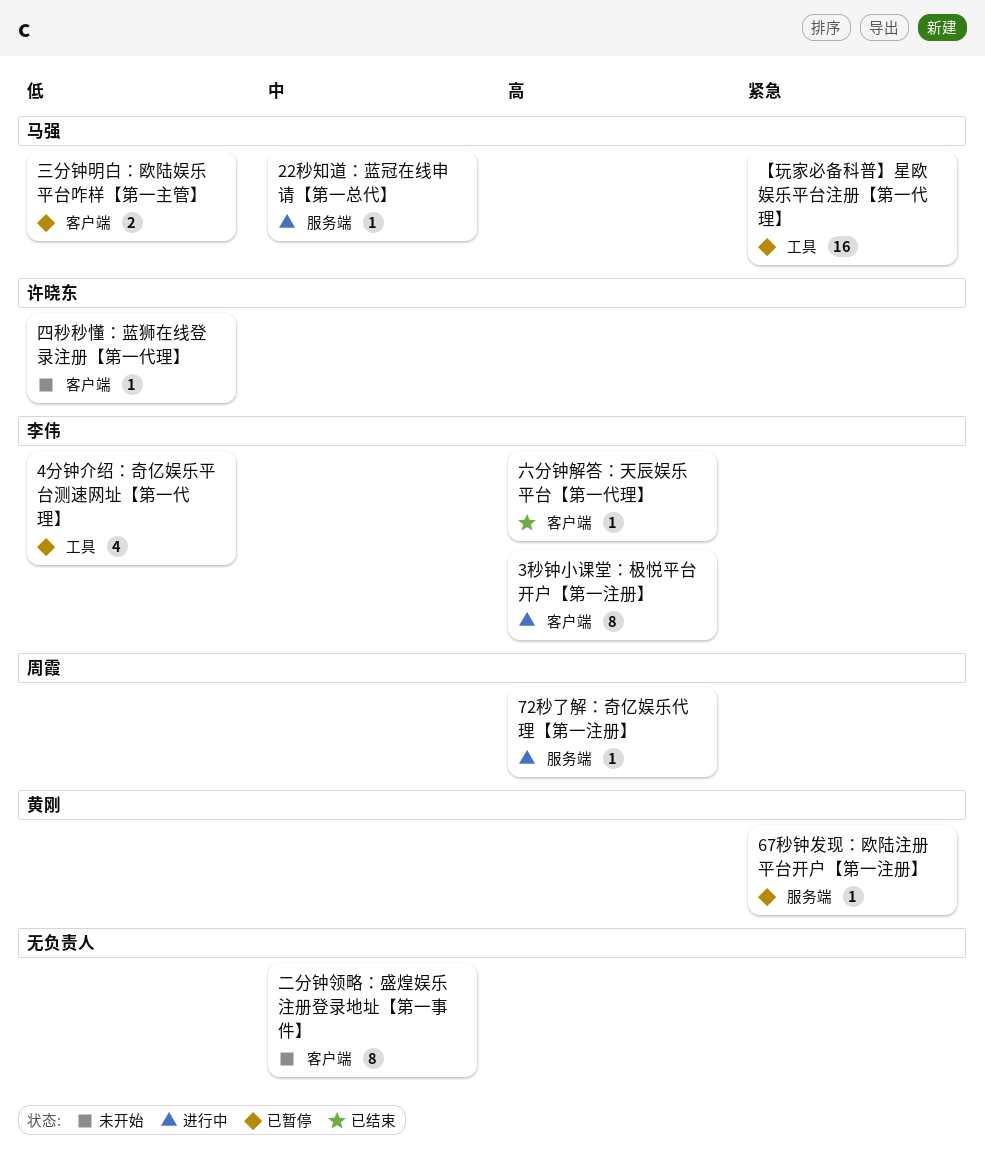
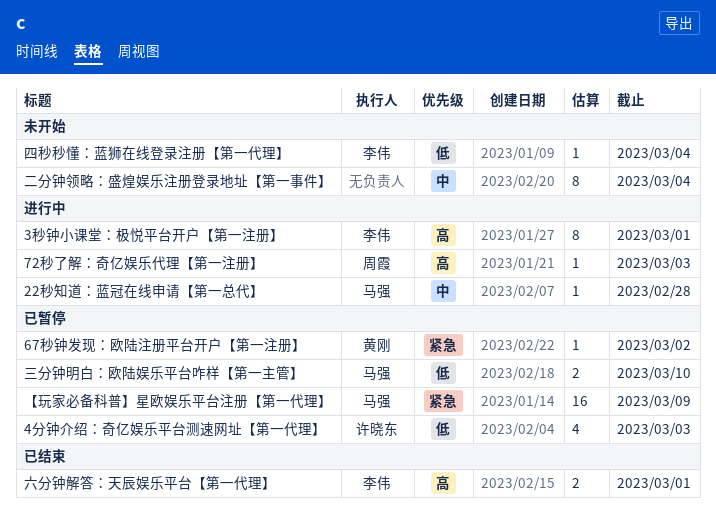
4分钟介绍：奇亿娱乐平台测速网址【第一代理】, owner: 李伟 -> 许晓东
六分钟解答：天辰娱乐平台【第一代理】, estimate: 1 -> 2
四秒秒懂：蓝狮在线登录注册【第一代理】, owner: 许晓东 -> 李伟

